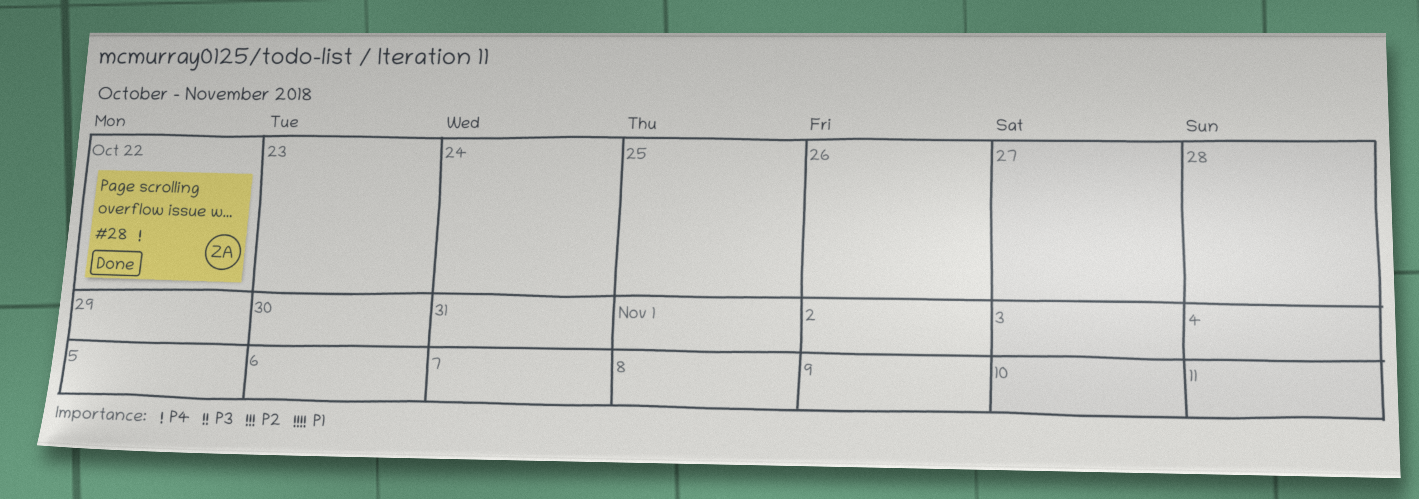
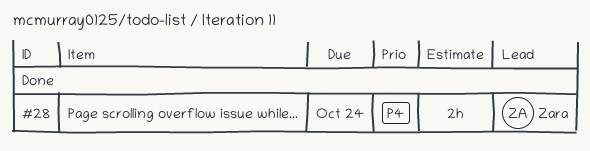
#28, due: Oct 22 -> Oct 24

